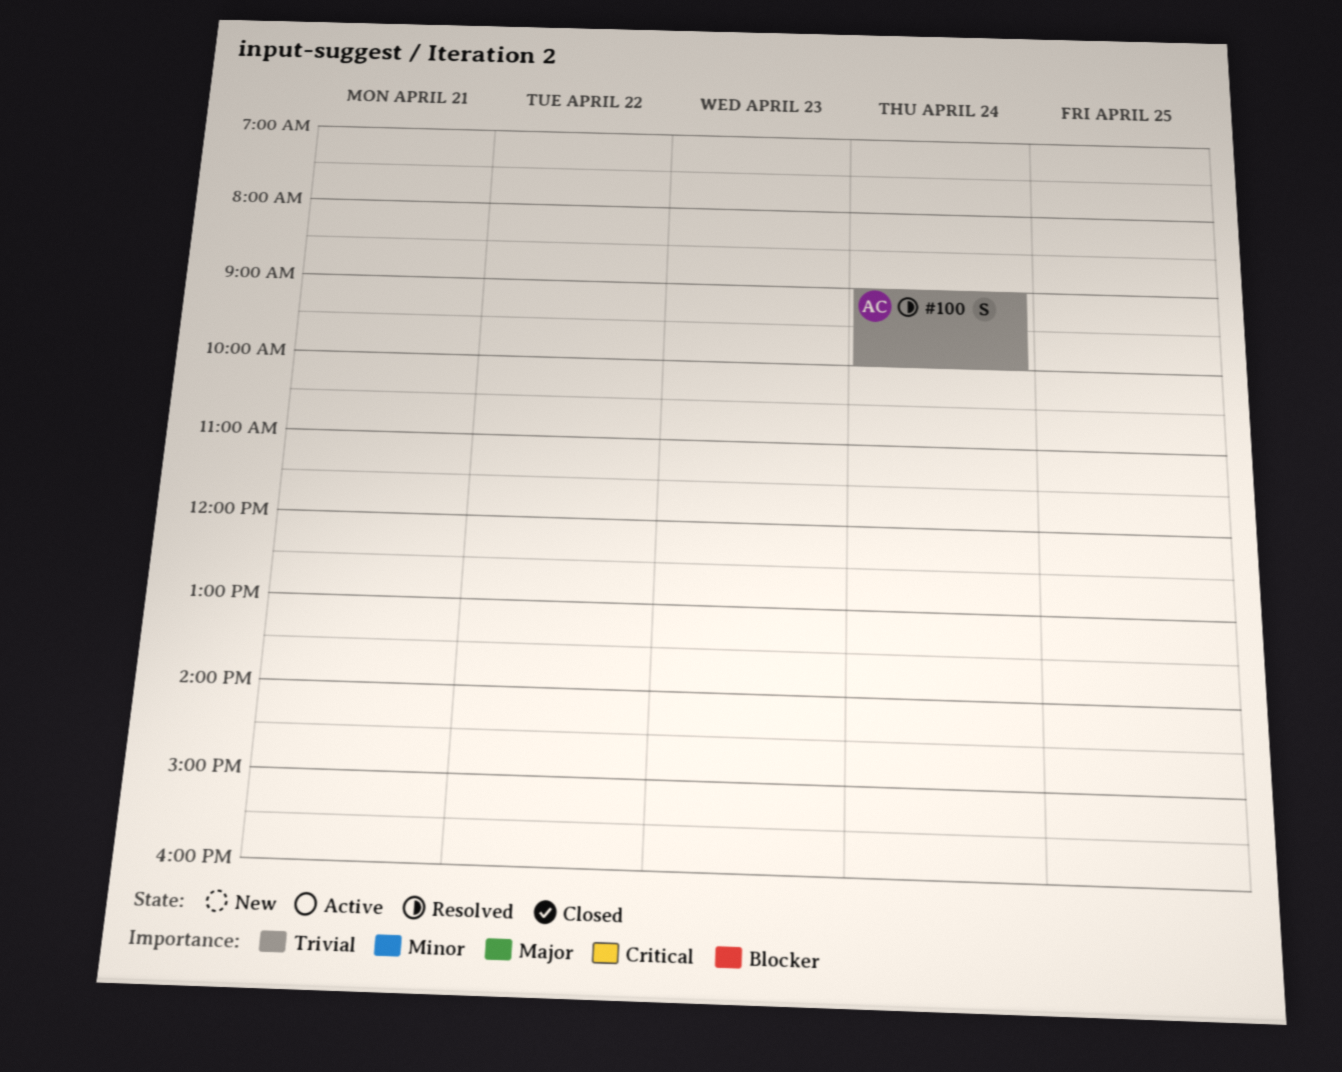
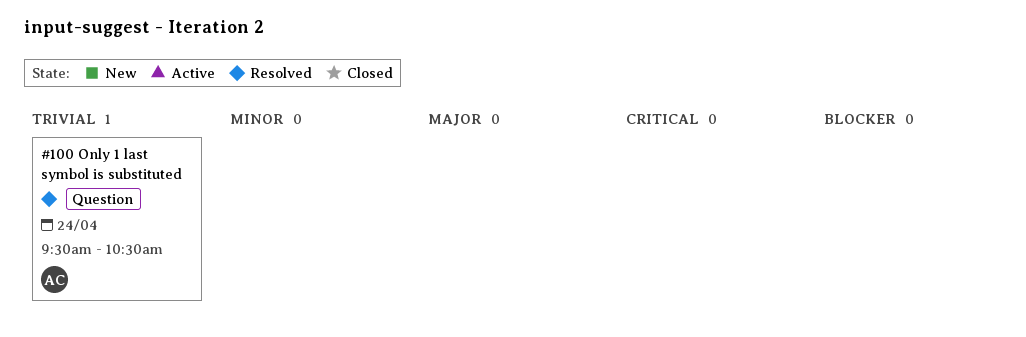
#100, begins: 09:00 -> 09:30
#100, ends: 10:00 -> 10:30

